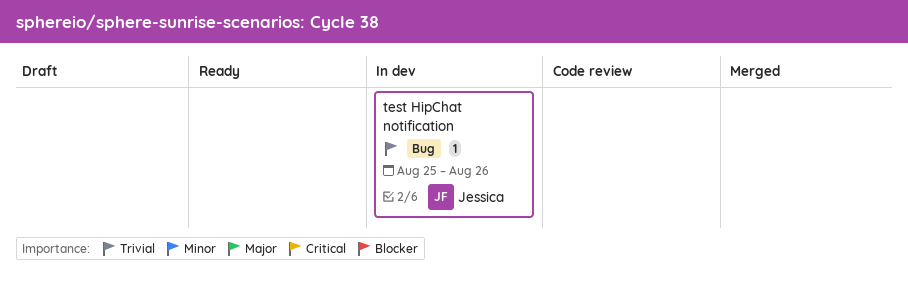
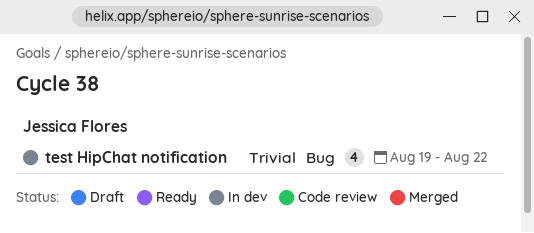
test HipChat notification, estimate: 1 -> 4
test HipChat notification, start: Aug 25 -> Aug 19
test HipChat notification, due: Aug 26 -> Aug 22

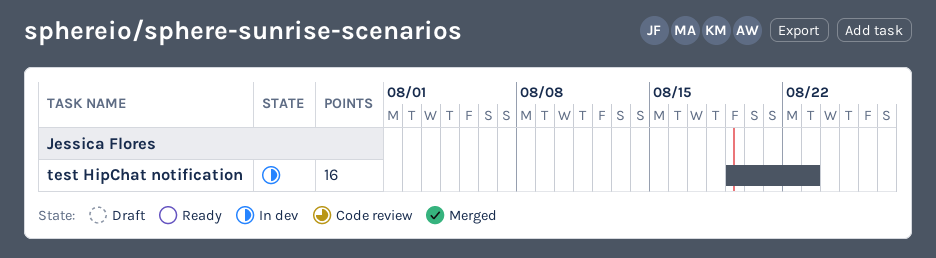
test HipChat notification, estimate: 4 -> 16
test HipChat notification, due: Aug 22 -> Aug 23

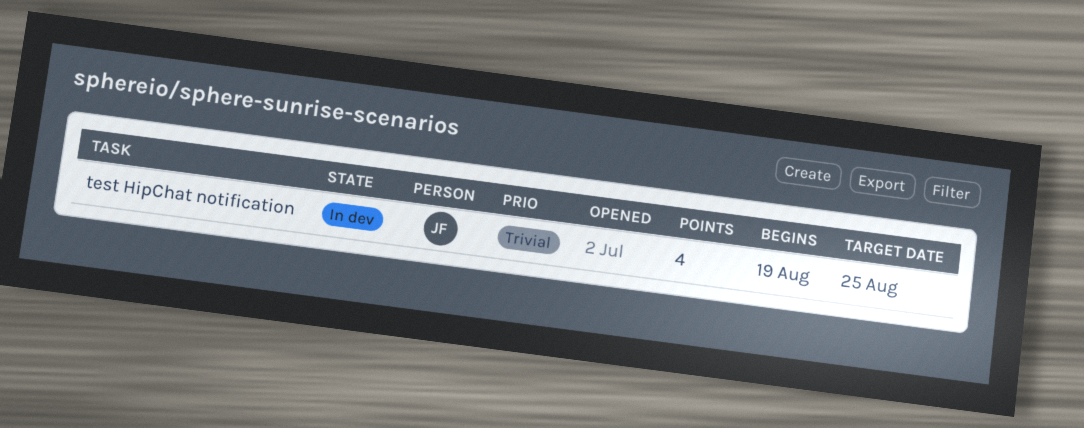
test HipChat notification, estimate: 16 -> 4
test HipChat notification, due: Aug 23 -> Aug 25

